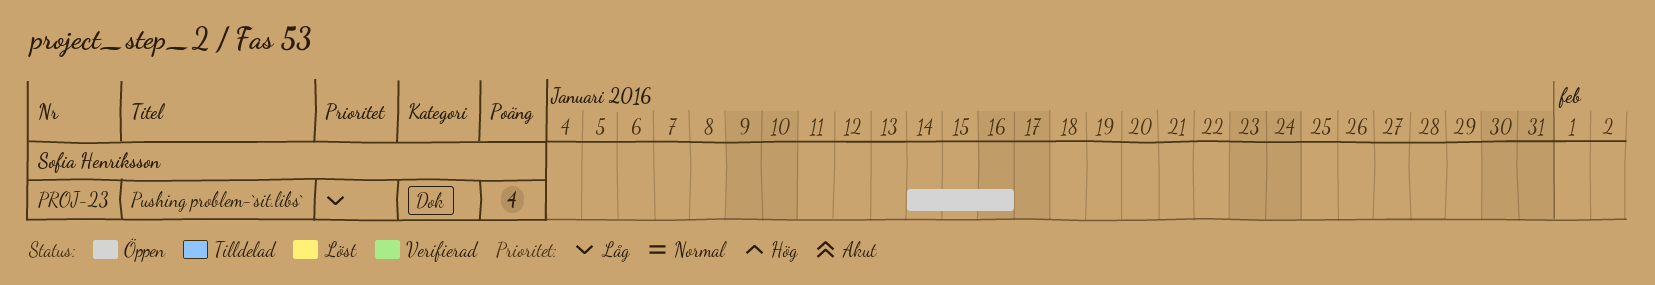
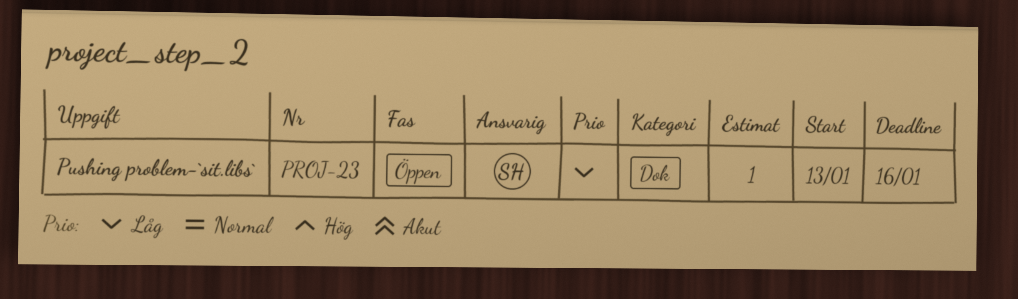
PROJ-23, estimate: 4 -> 1
PROJ-23, start: Jan 14 -> Jan 13

